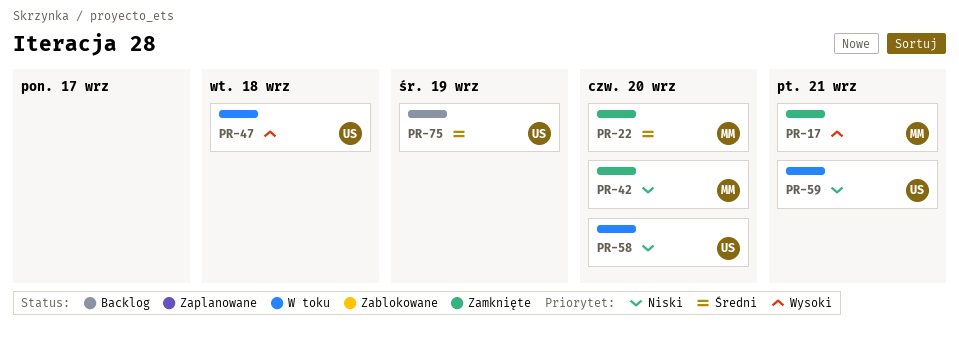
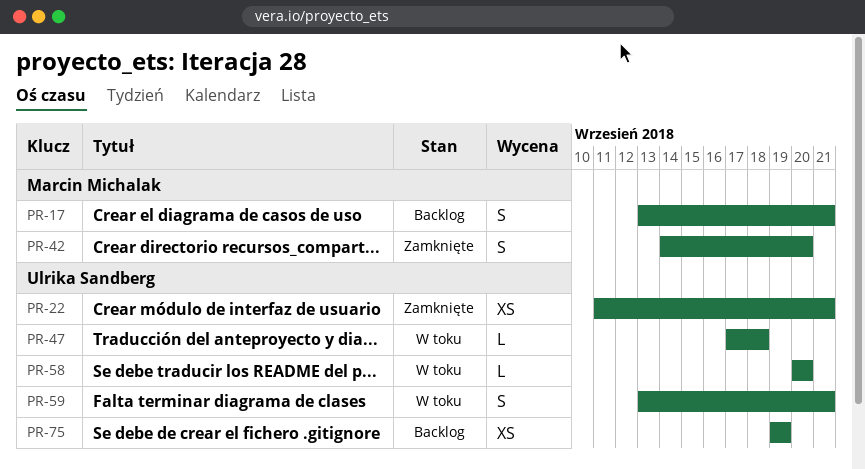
PR-17, status: Zamknięte -> Backlog
PR-22, owner: Marcin Michalak -> Ulrika Sandberg
PR-22, due: Sep 20 -> Sep 21

